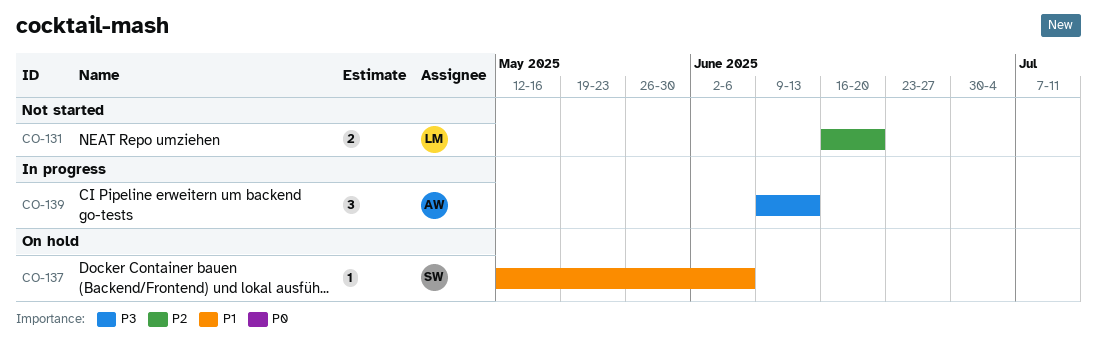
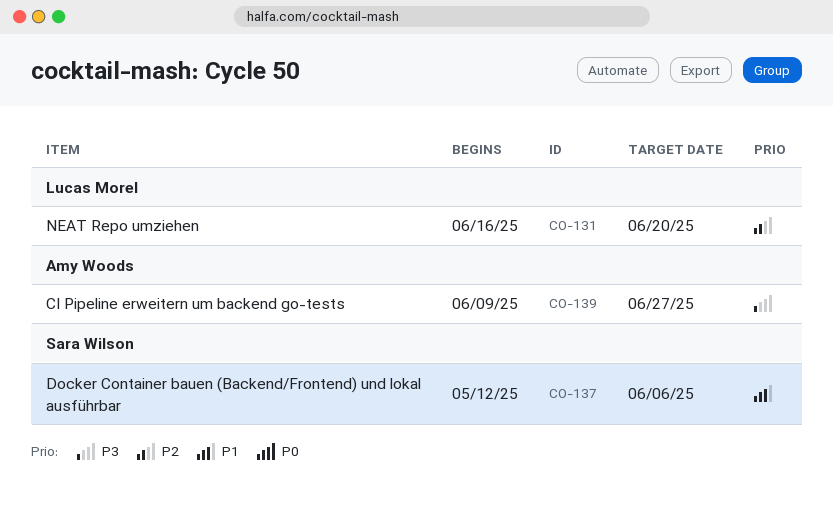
CO-139, due: Jun 13 -> Jun 27

